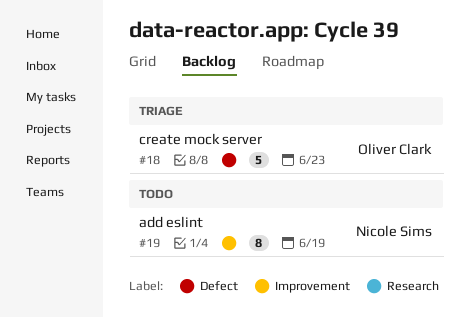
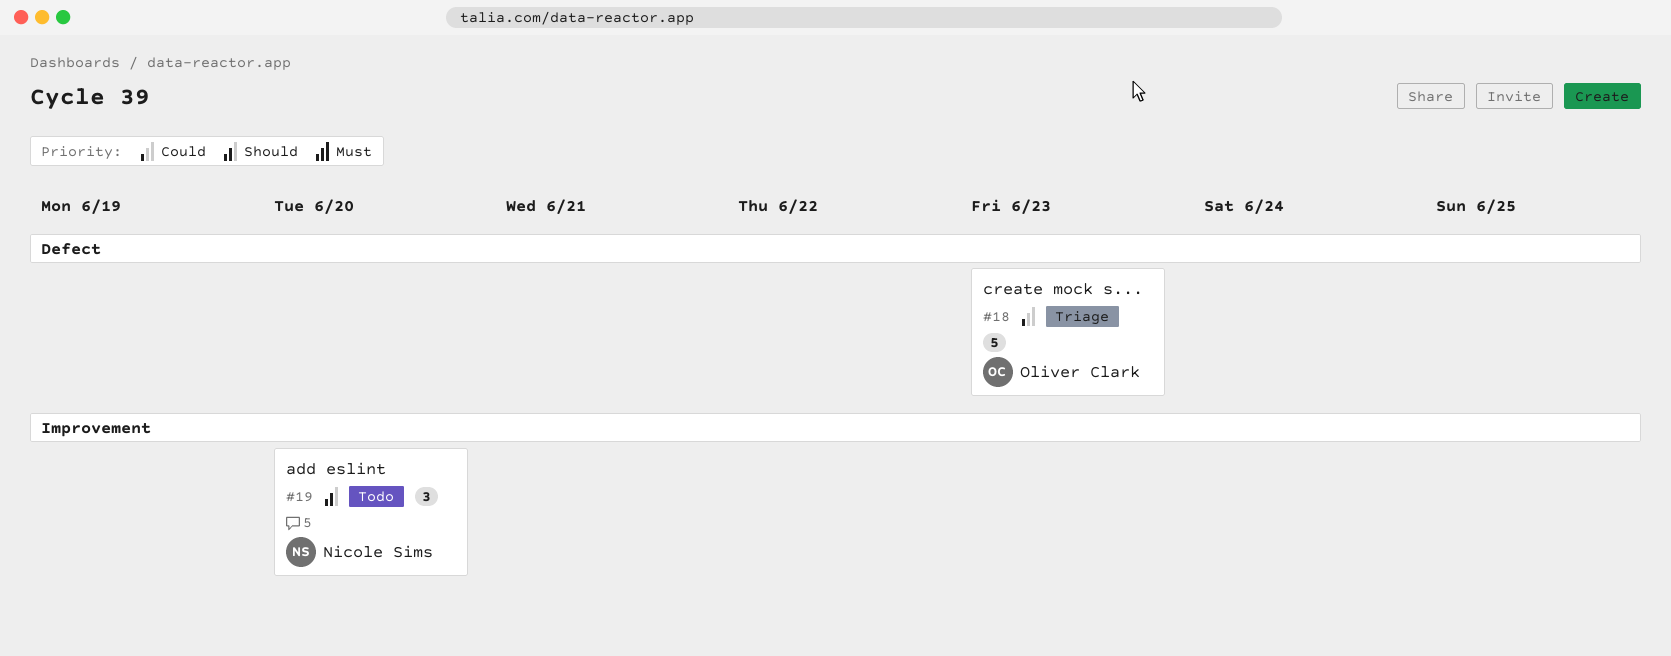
#19, estimate: 8 -> 3
#19, due: Jun 19 -> Jun 20

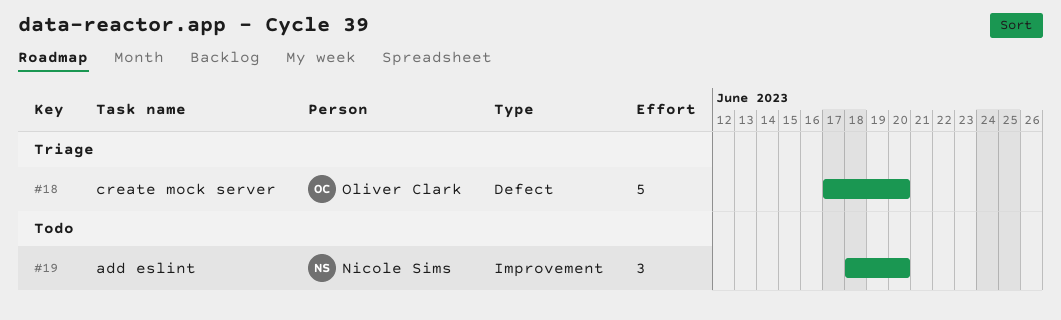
#18, due: Jun 23 -> Jun 20

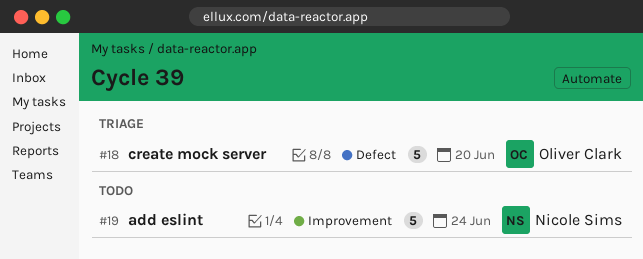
#19, estimate: 3 -> 5
#19, due: Jun 20 -> Jun 24

